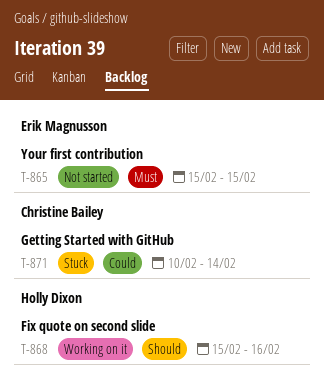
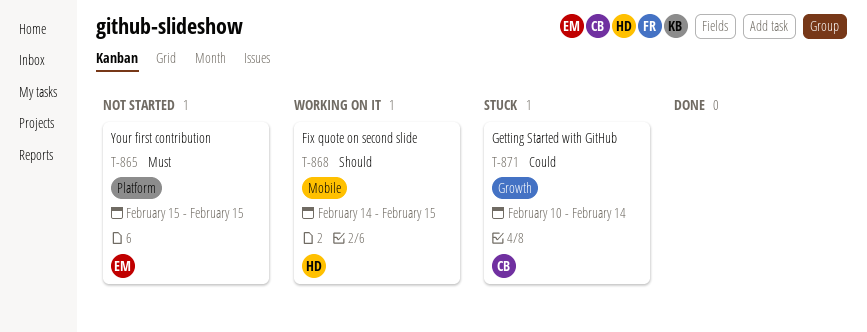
T-868, start: Feb 15 -> Feb 14
T-868, due: Feb 16 -> Feb 15

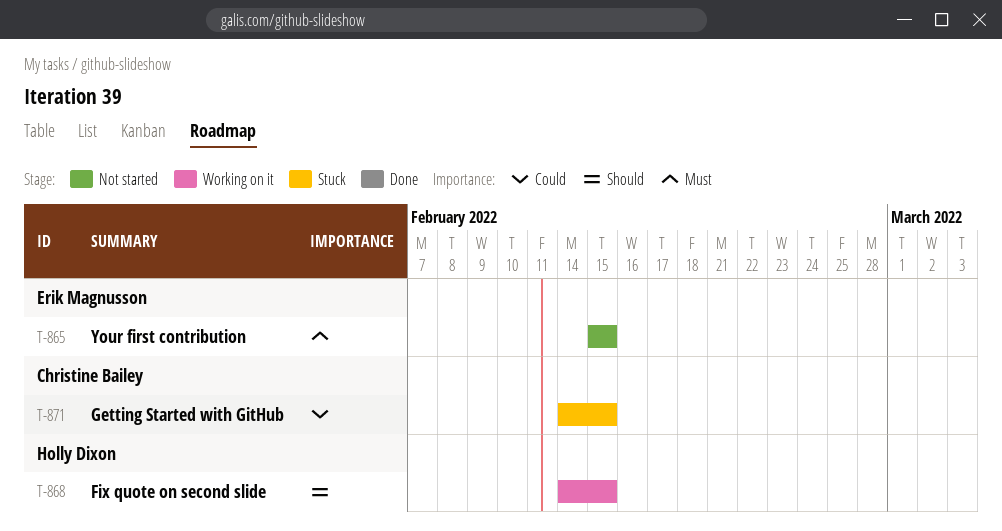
T-871, start: Feb 10 -> Feb 14
T-871, due: Feb 14 -> Feb 15

